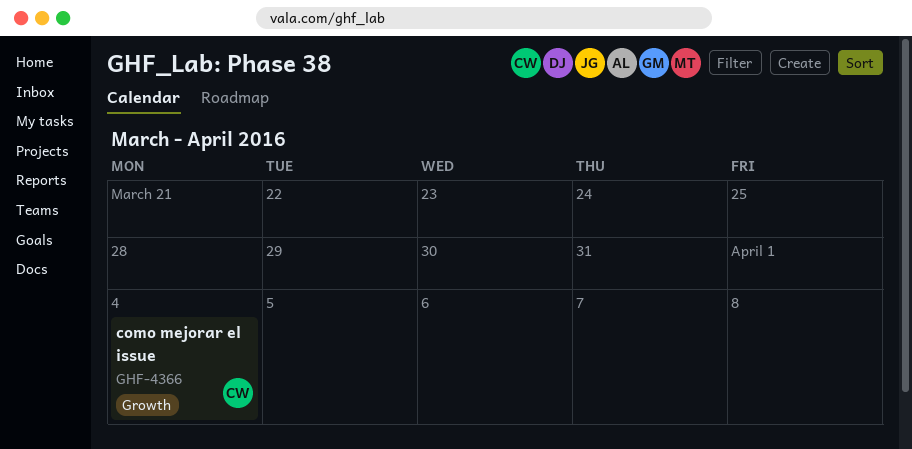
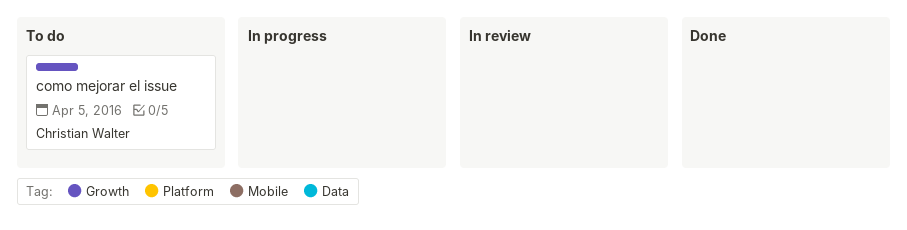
como mejorar el issue, due: Apr 4 -> Apr 5

